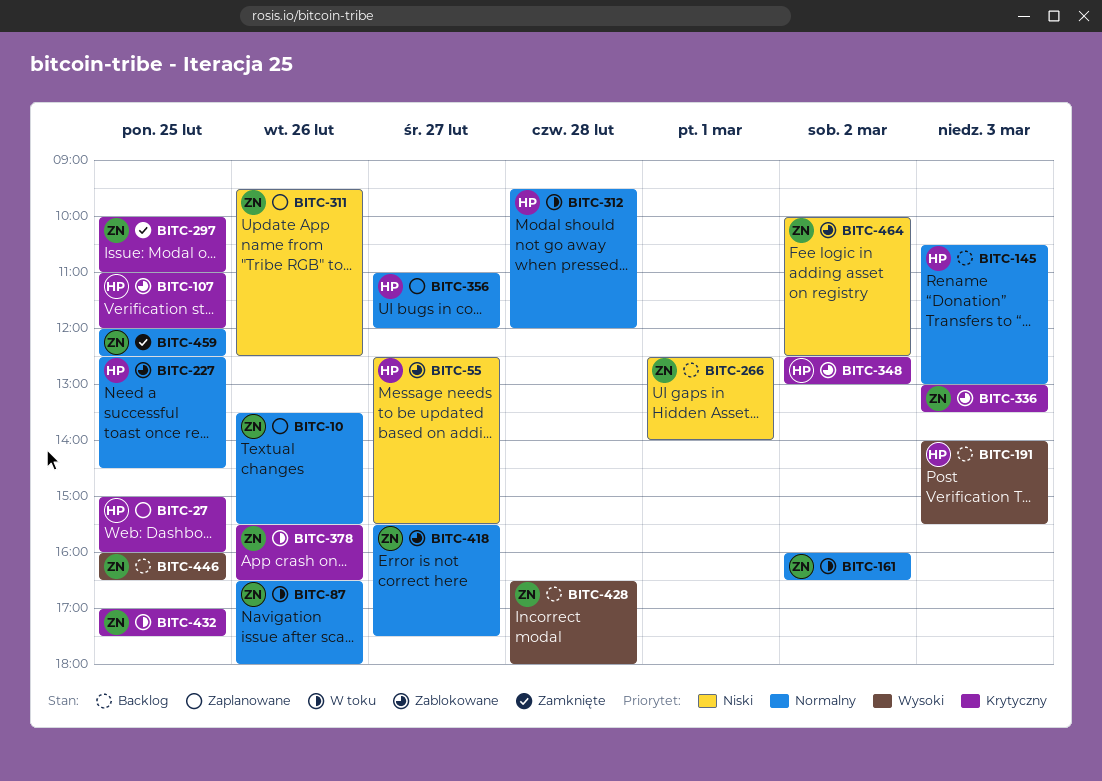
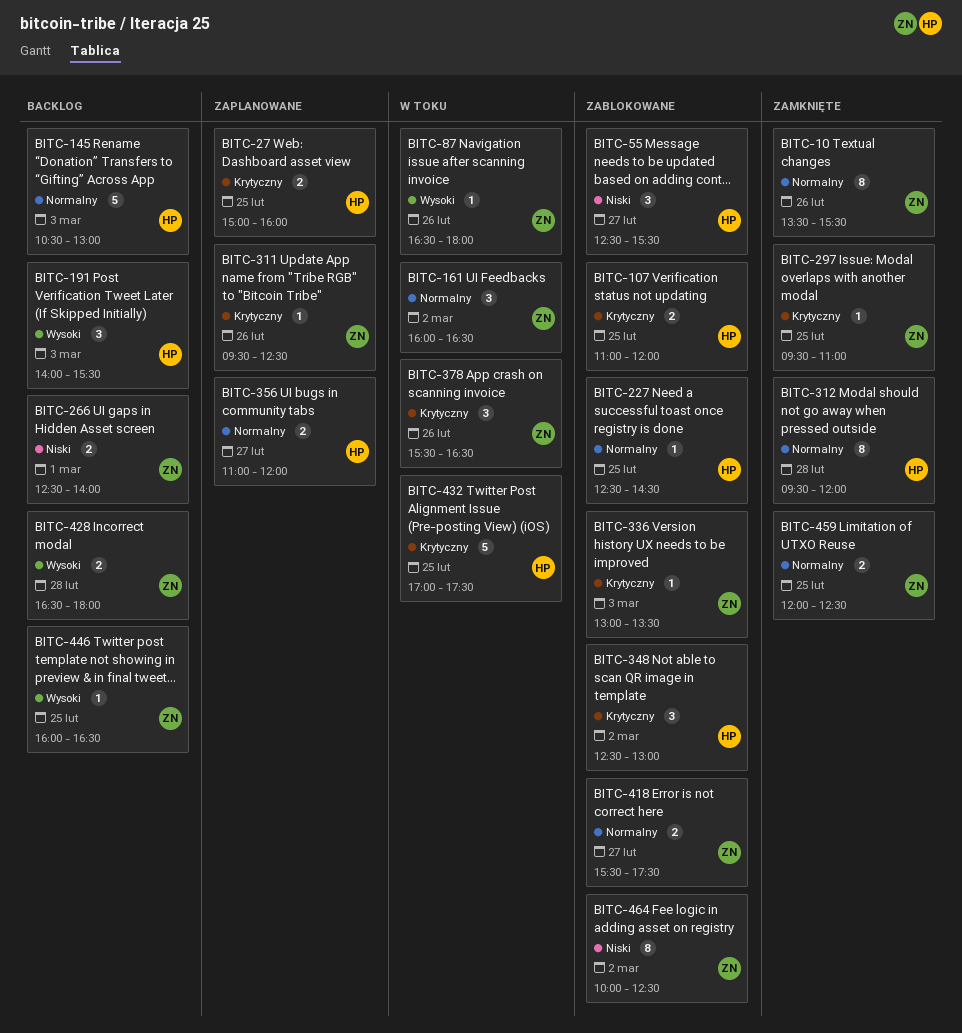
BITC-10, status: Zaplanowane -> Zamknięte
BITC-87, priority: Normalny -> Wysoki
BITC-297, begins: 10:00 -> 09:30
BITC-311, priority: Niski -> Krytyczny
BITC-312, status: W toku -> Zamknięte
BITC-432, owner: ZN -> HP

